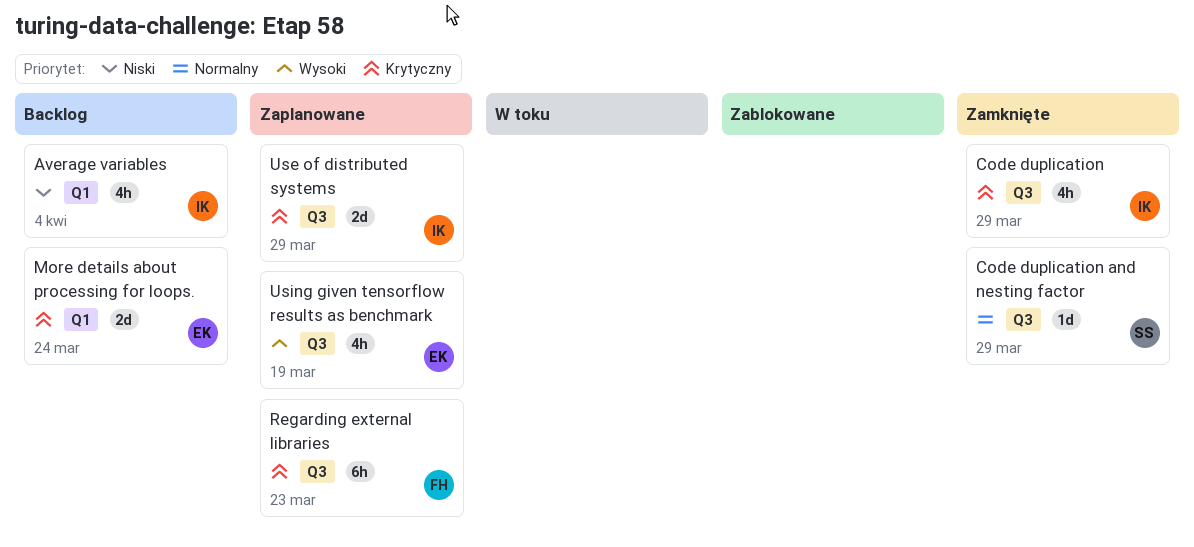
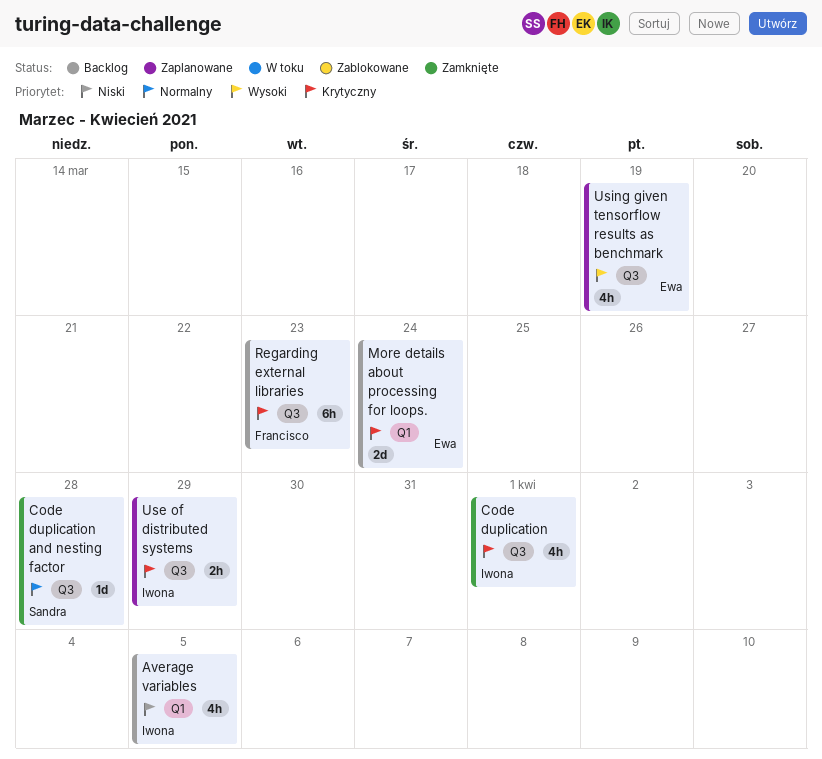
Average variables, due: Apr 4 -> Apr 5
Code duplication, due: Mar 29 -> Apr 1
Code duplication and nesting factor, due: Mar 29 -> Mar 28
Regarding external libraries, status: Zaplanowane -> Backlog
Use of distributed systems, estimate: 2d -> 2h

